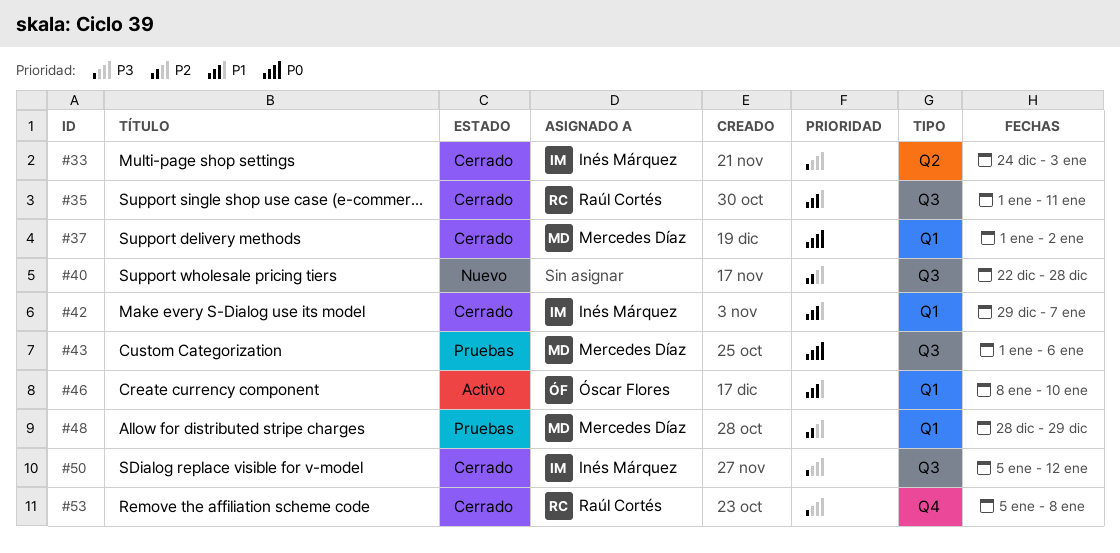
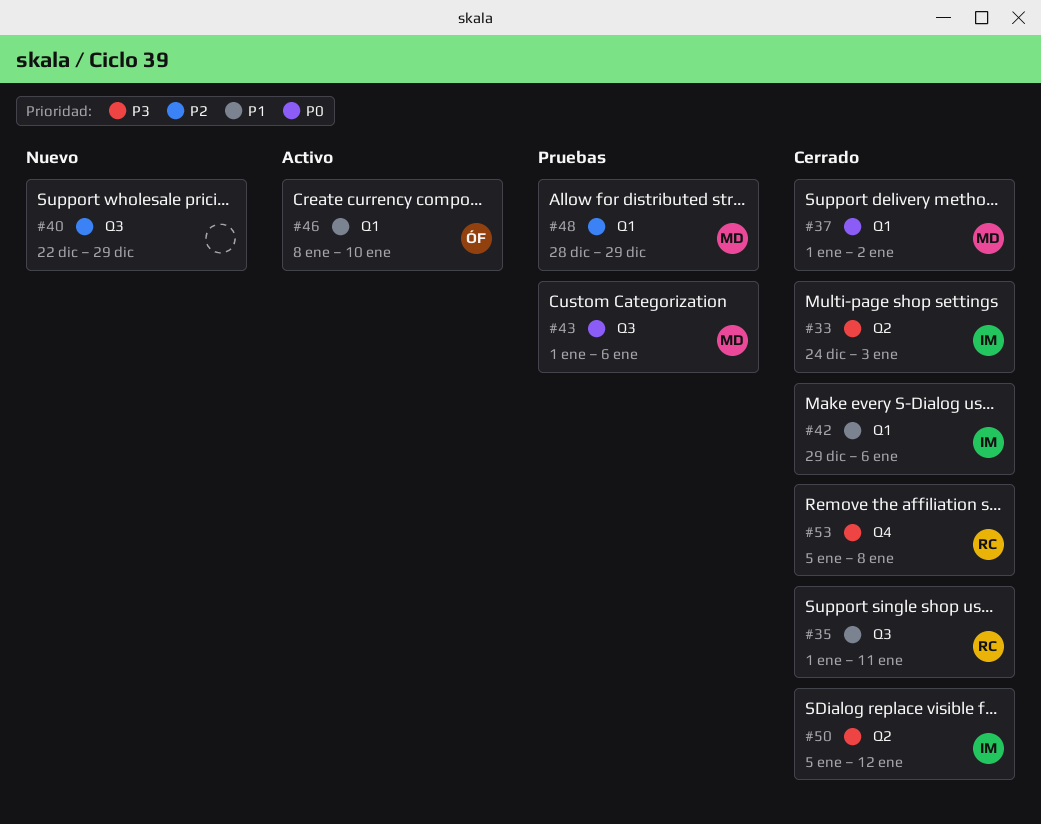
#40, due: Dec 28 -> Dec 29
#42, due: Jan 7 -> Jan 6
#50, label: Q3 -> Q2

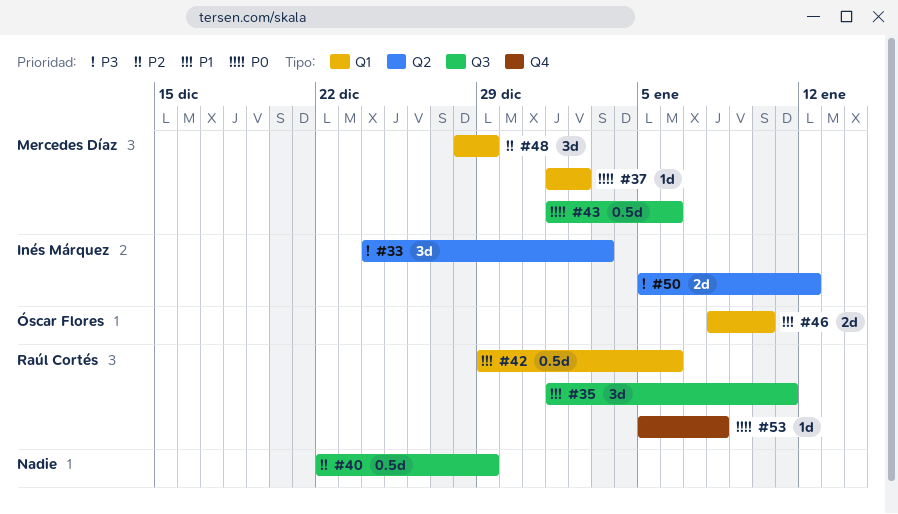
#42, owner: Inés Márquez -> Raúl Cortés
#53, priority: P3 -> P0

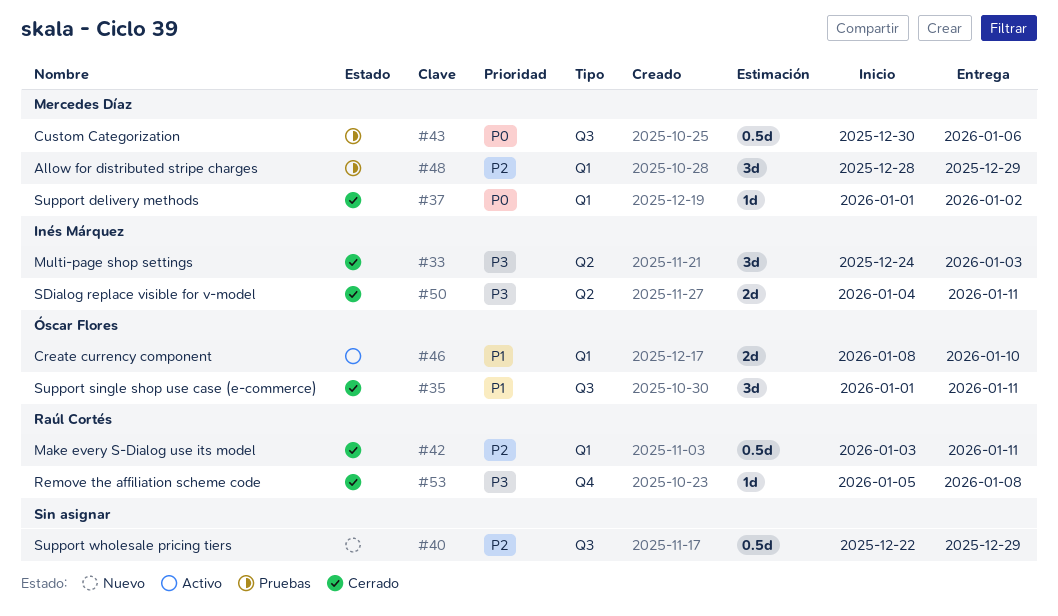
#35, owner: Raúl Cortés -> Óscar Flores
#42, priority: P1 -> P2
#42, start: Dec 29 -> Jan 3
#42, due: Jan 6 -> Jan 11
#43, start: Jan 1 -> Dec 30
#50, start: Jan 5 -> Jan 4
#50, due: Jan 12 -> Jan 11
#53, priority: P0 -> P3

